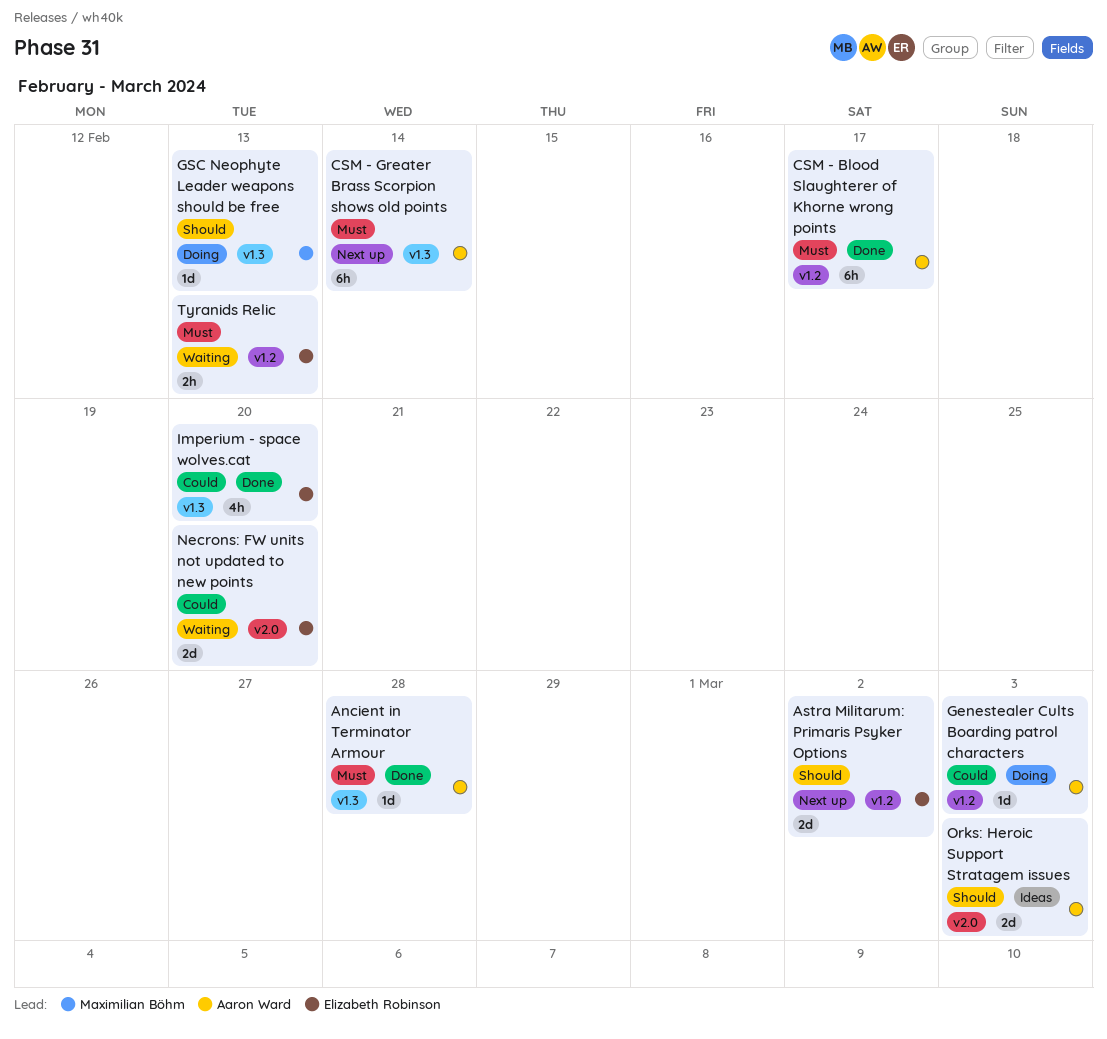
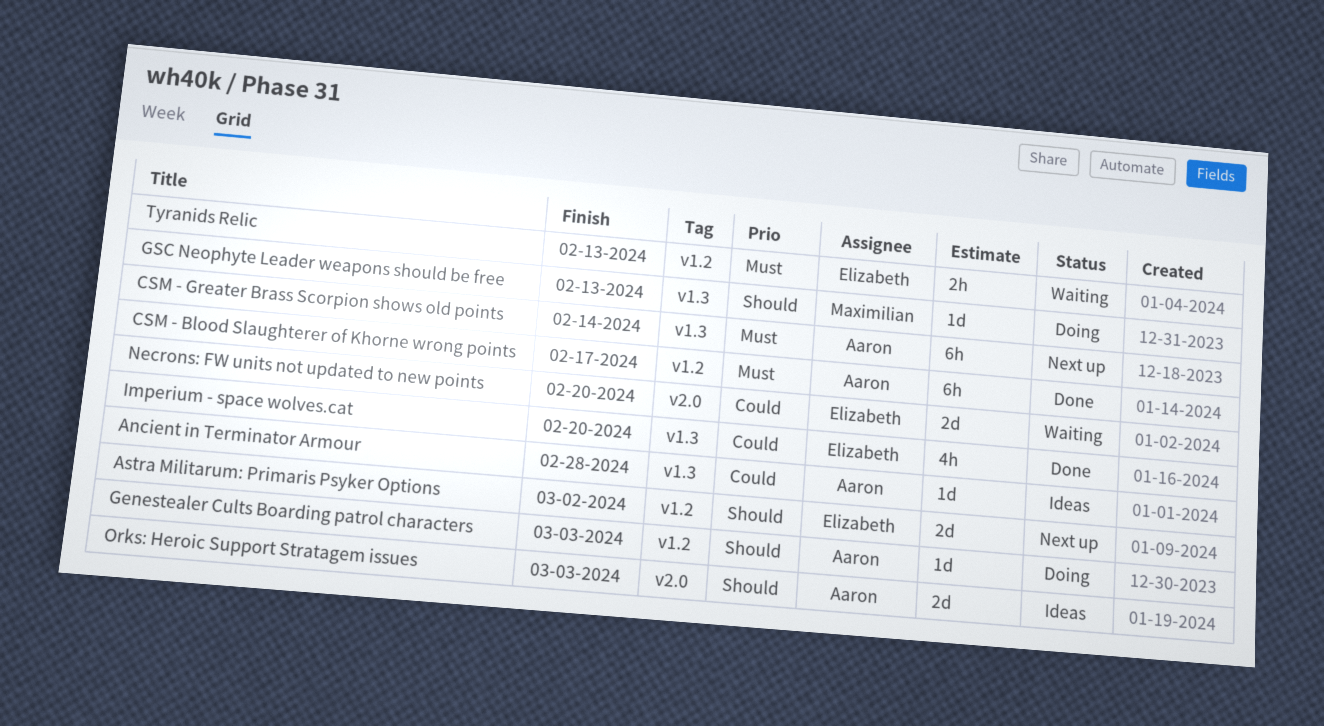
Ancient in Terminator Armour, status: Done -> Ideas
Ancient in Terminator Armour, priority: Must -> Could
Genestealer Cults Boarding patrol characters, priority: Could -> Should

